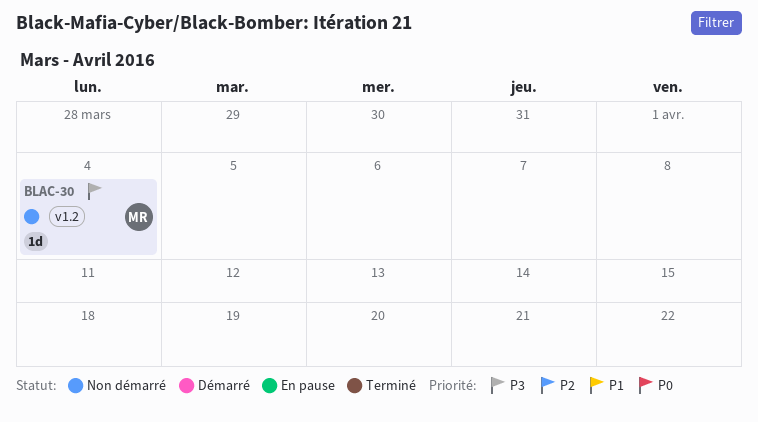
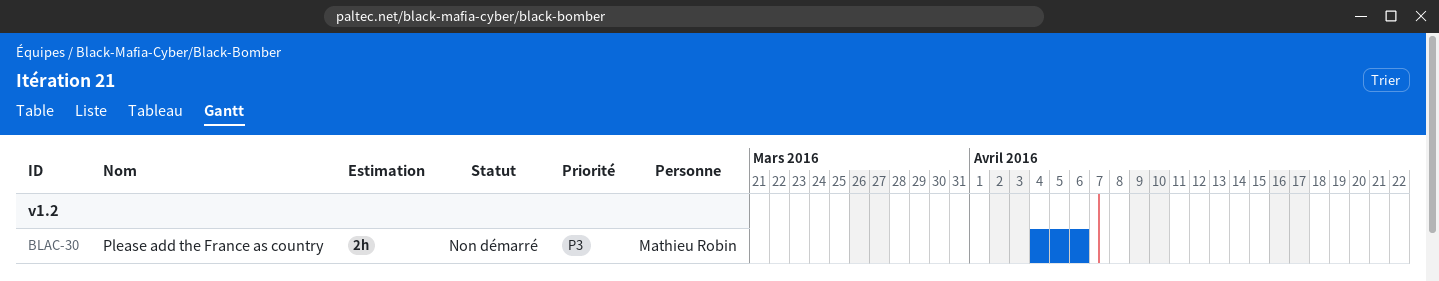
BLAC-30, estimate: 1d -> 2h
BLAC-30, due: Apr 4 -> Apr 6

